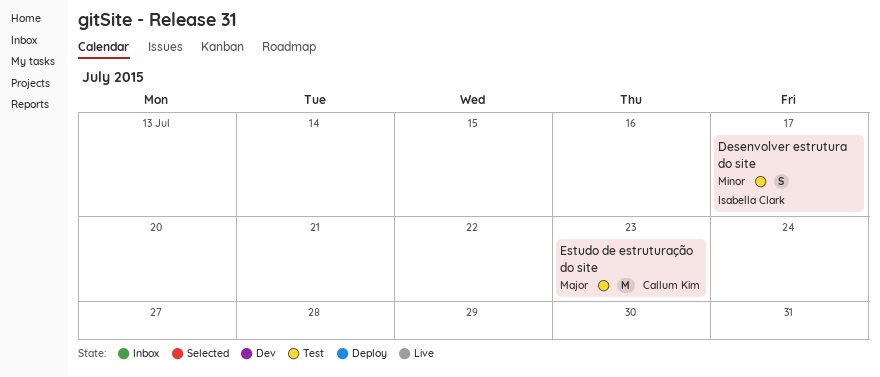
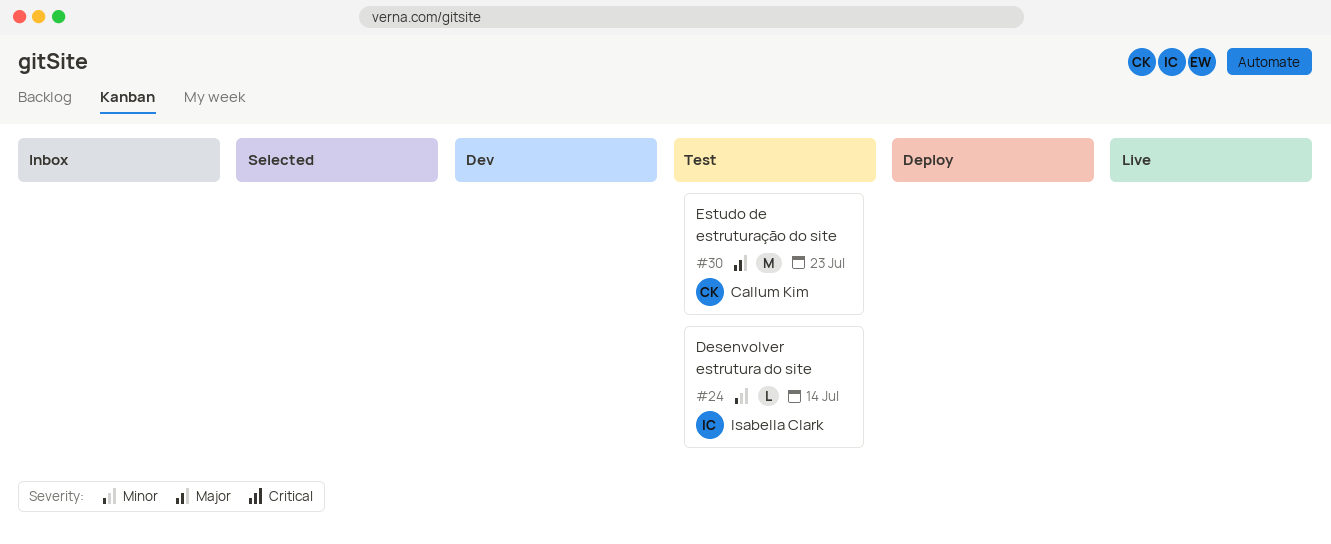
Desenvolver estrutura do site, estimate: S -> L
Desenvolver estrutura do site, due: Jul 17 -> Jul 14

